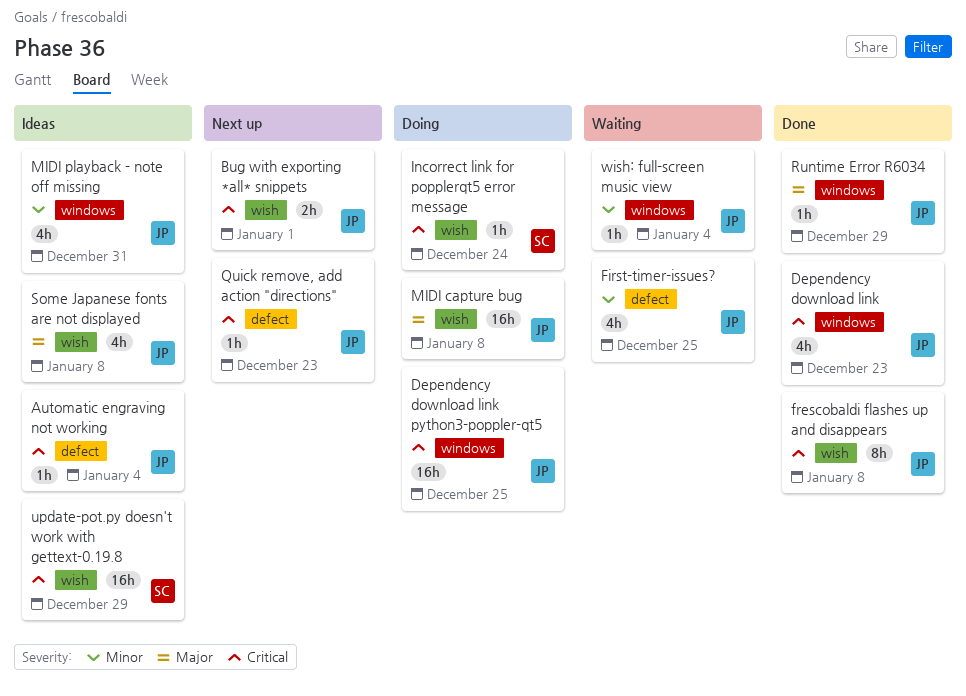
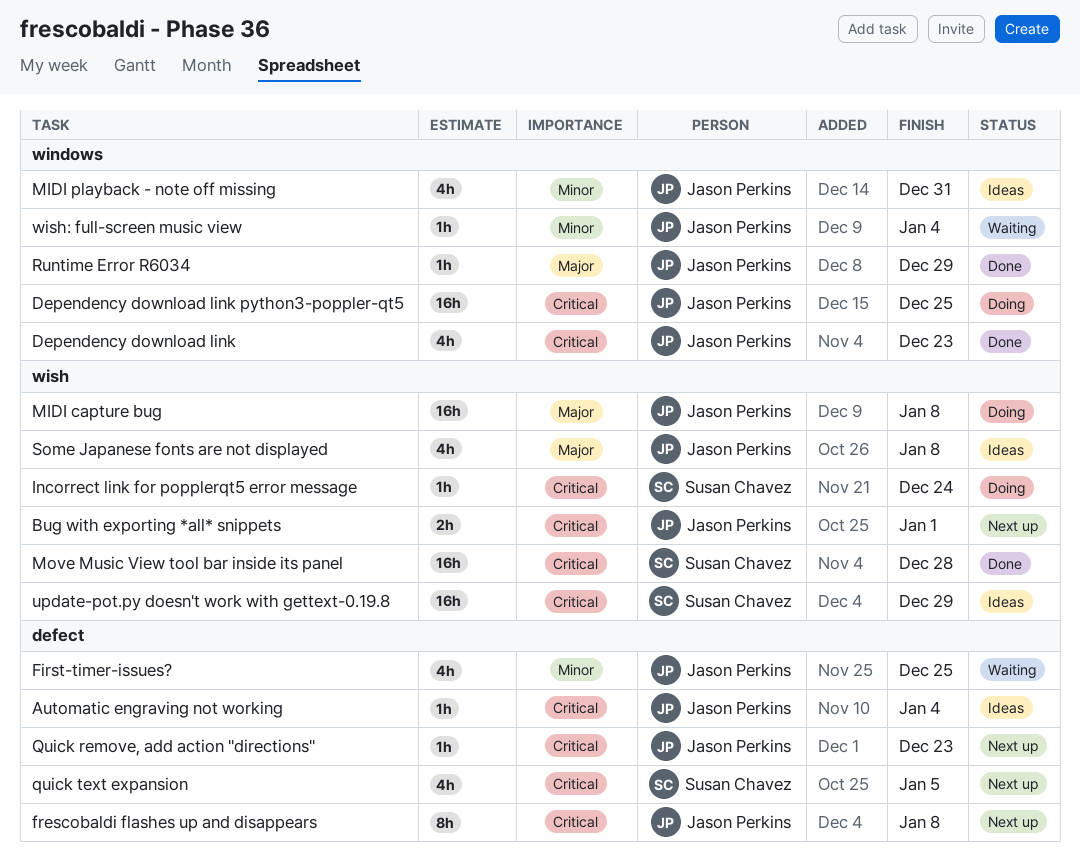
frescobaldi flashes up and disappears, status: Done -> Next up
frescobaldi flashes up and disappears, label: wish -> defect
Move Music View tool bar inside its panel: none -> present
quick text expansion: none -> present

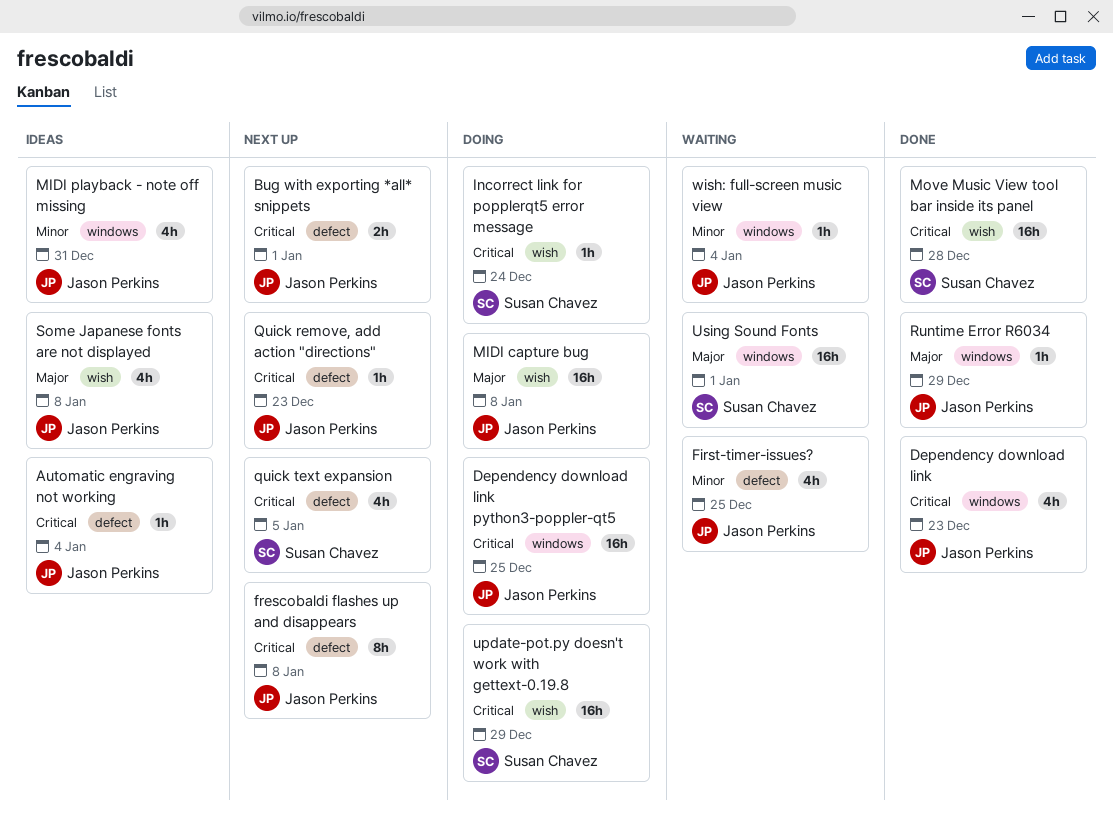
Bug with exporting *all* snippets, label: wish -> defect
update-pot.py doesn't work with gettext-0.19.8, status: Ideas -> Doing
Using Sound Fonts: none -> present

